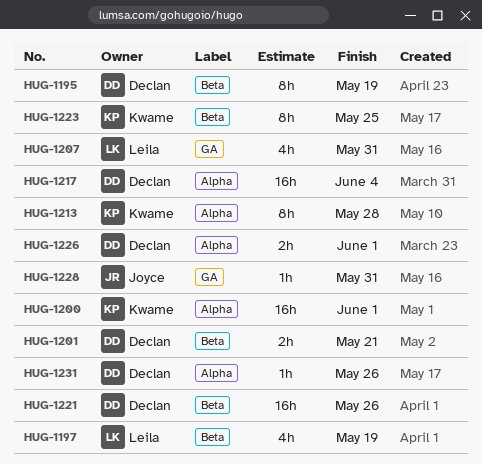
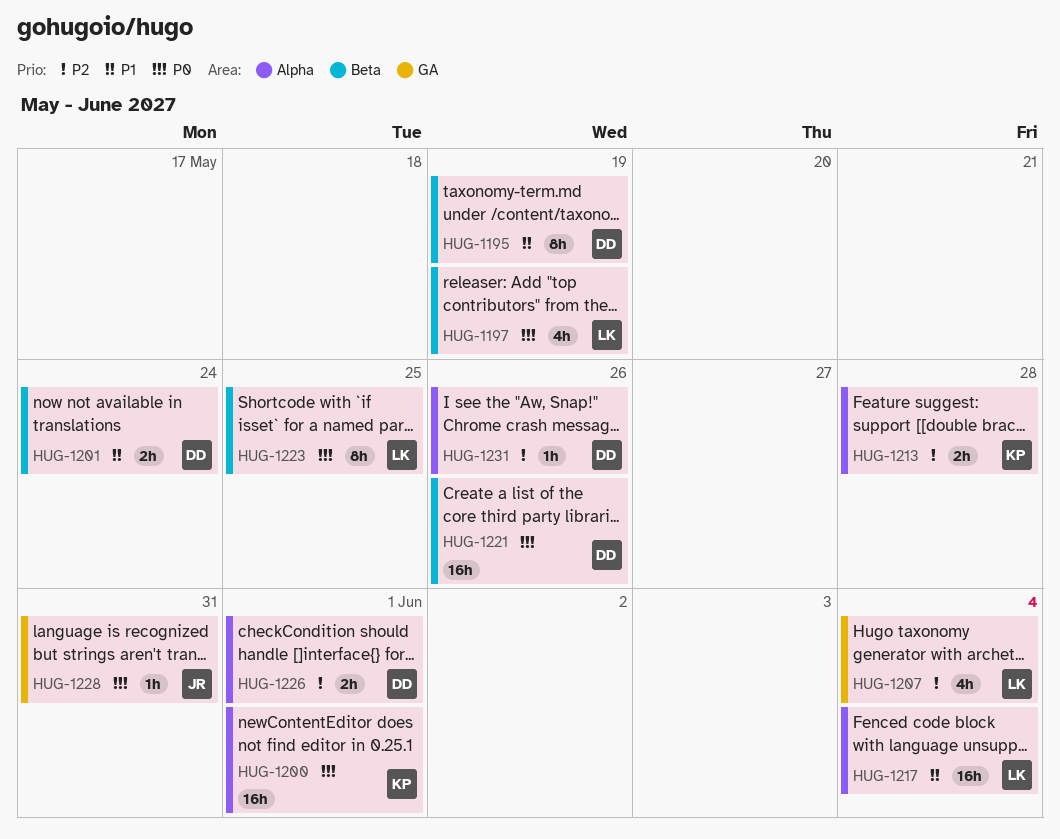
HUG-1201, due: May 21 -> May 24
HUG-1207, due: May 31 -> Jun 4
HUG-1213, estimate: 8h -> 2h
HUG-1217, owner: Declan -> Leila
HUG-1223, owner: Kwame -> Leila

